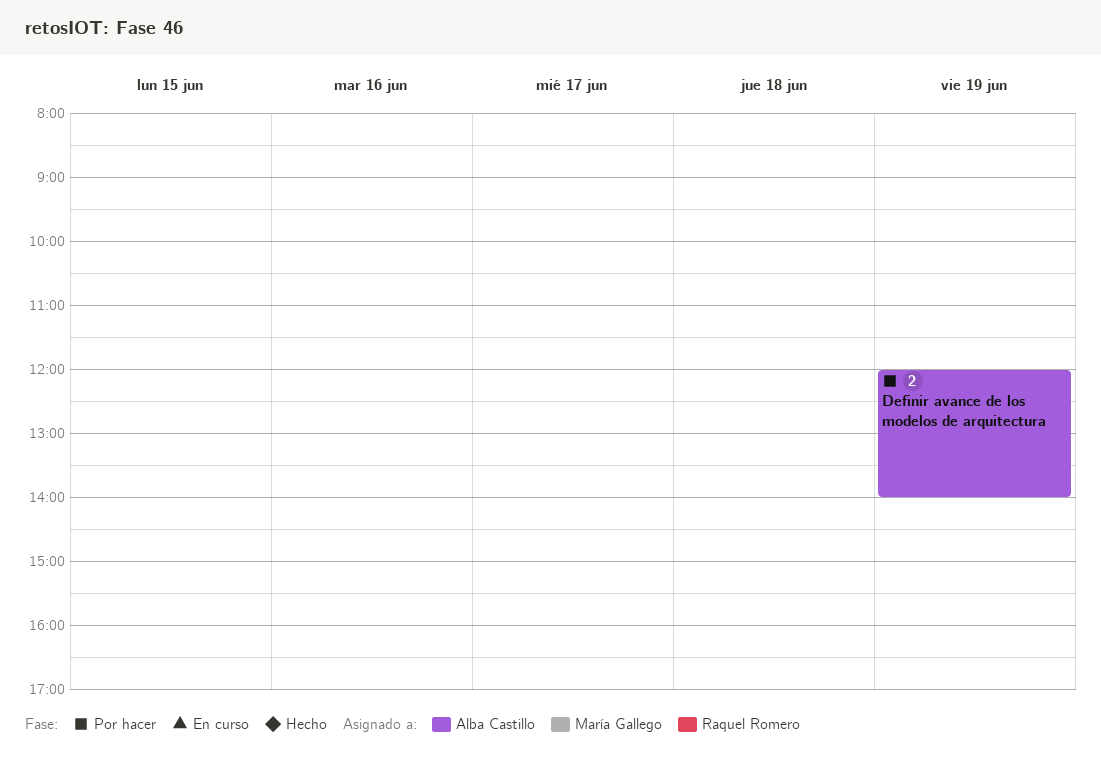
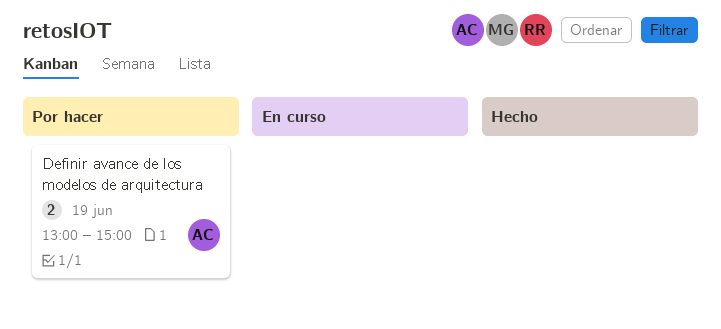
Definir avance de los modelos de arquitectura, begins: 12:00 -> 13:00
Definir avance de los modelos de arquitectura, ends: 14:00 -> 15:00

